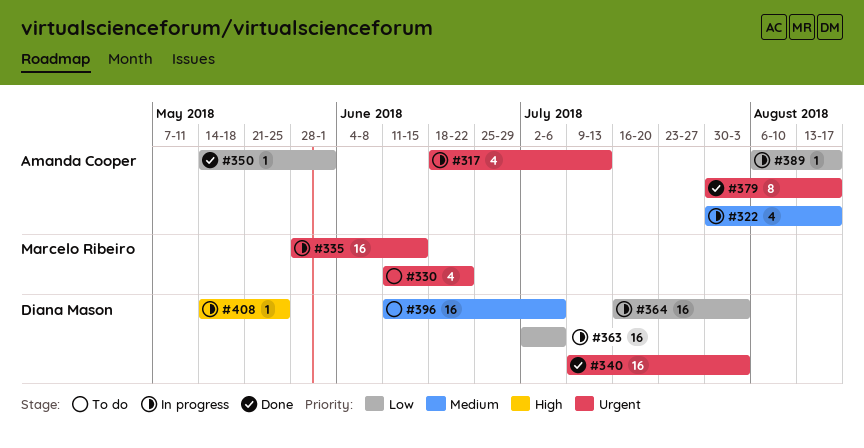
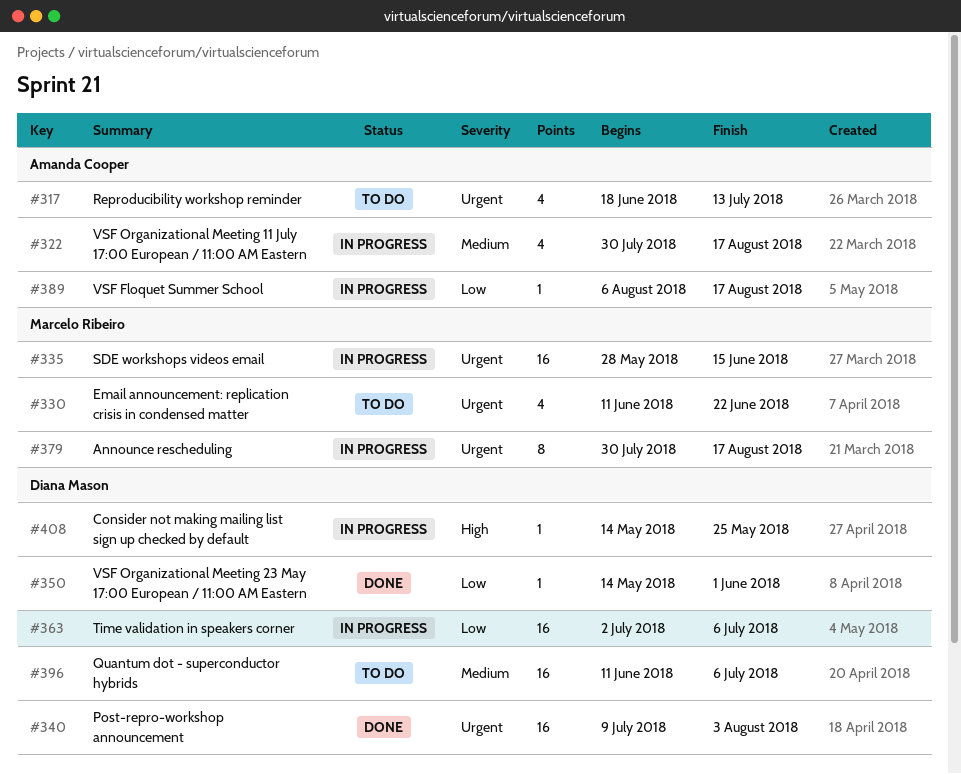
#317, status: In progress -> To do
#350, owner: Amanda Cooper -> Diana Mason
#364: present -> none
#379, status: Done -> In progress
#379, owner: Amanda Cooper -> Marcelo Ribeiro

